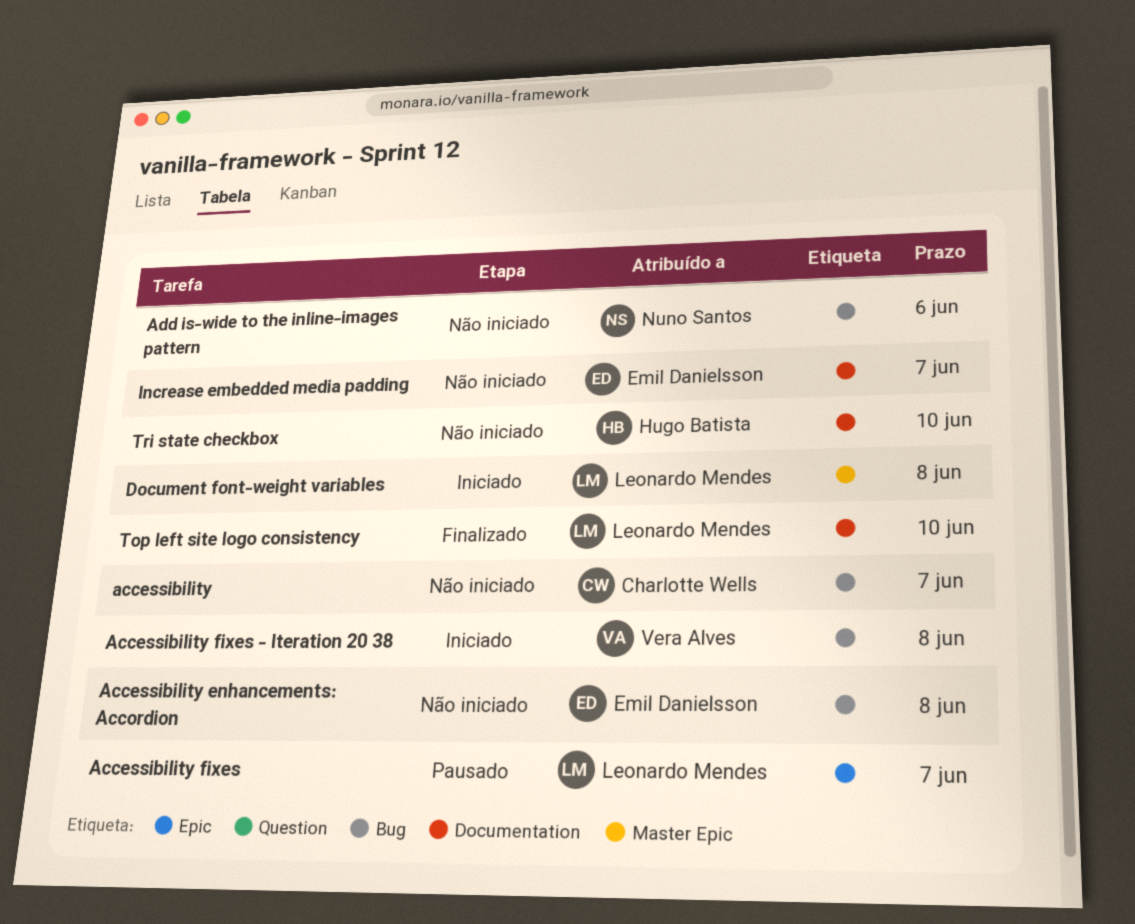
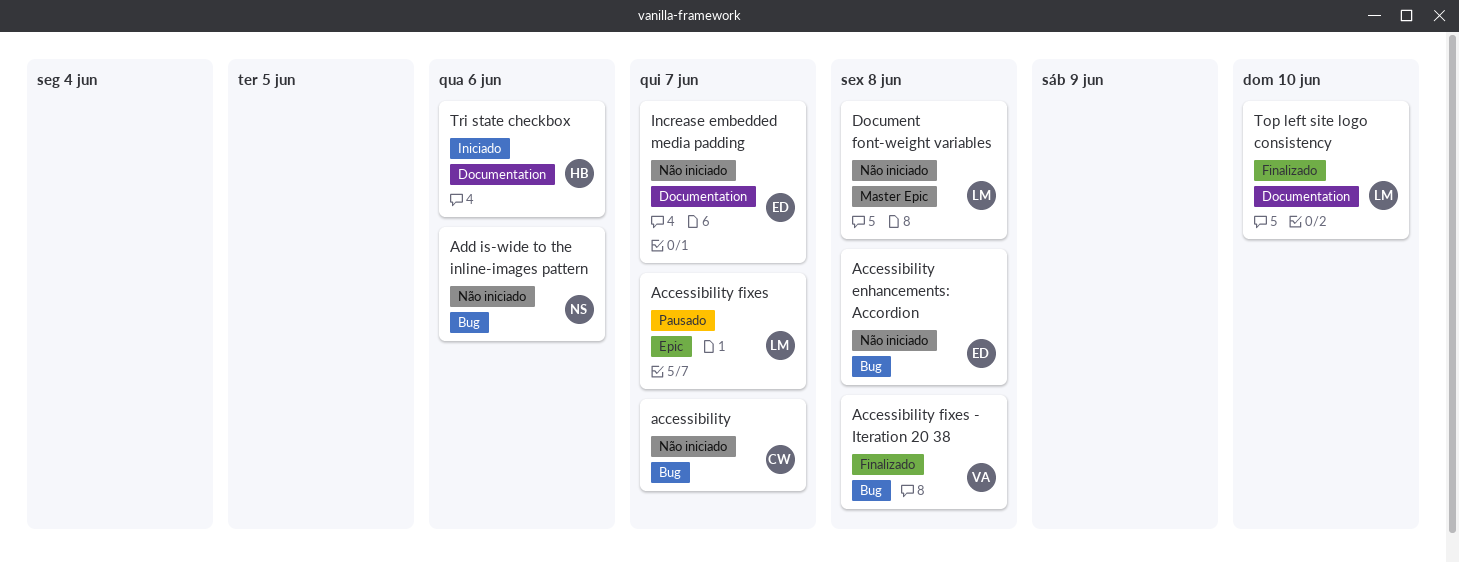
Accessibility fixes - Iteration 20 38, status: Iniciado -> Finalizado
Document font-weight variables, status: Iniciado -> Não iniciado
Tri state checkbox, status: Não iniciado -> Iniciado
Tri state checkbox, due: Jun 10 -> Jun 6

